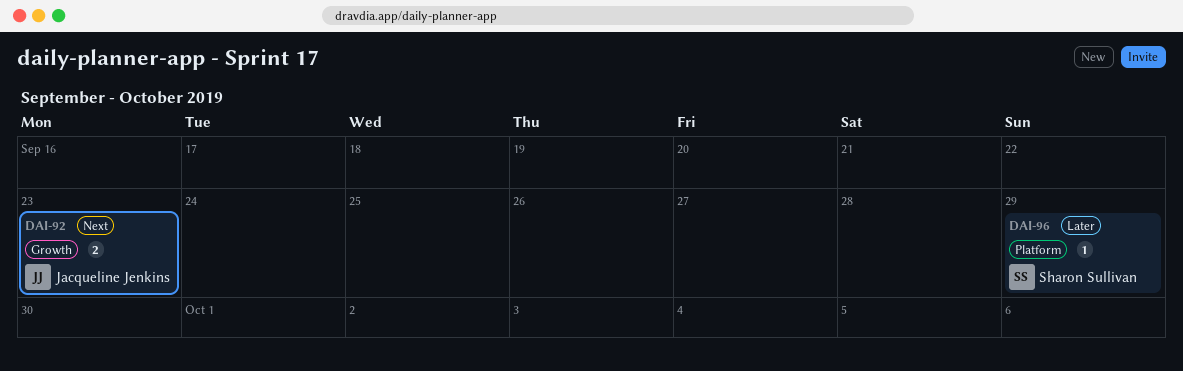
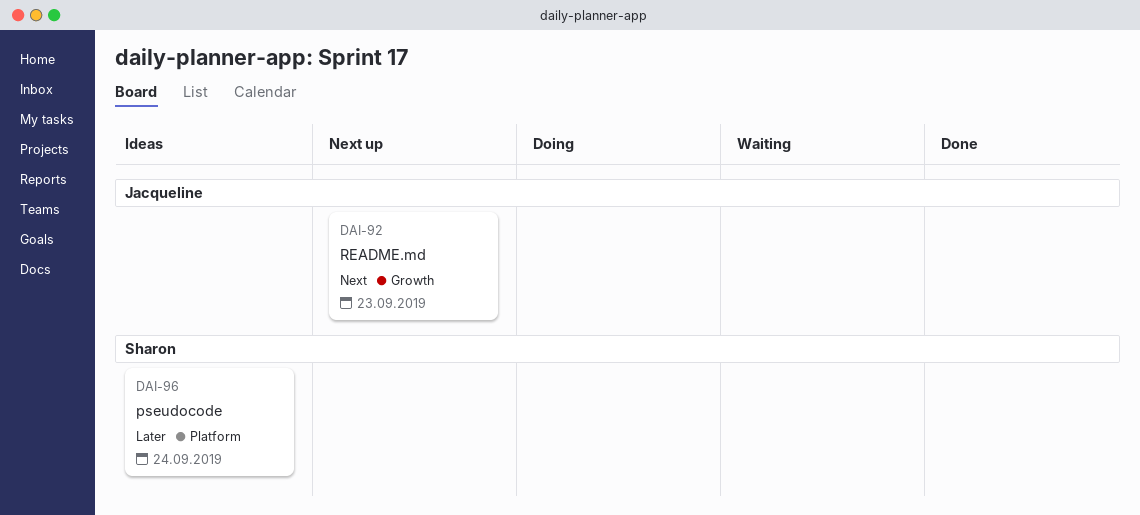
DAI-96, due: Sep 29 -> Sep 24

